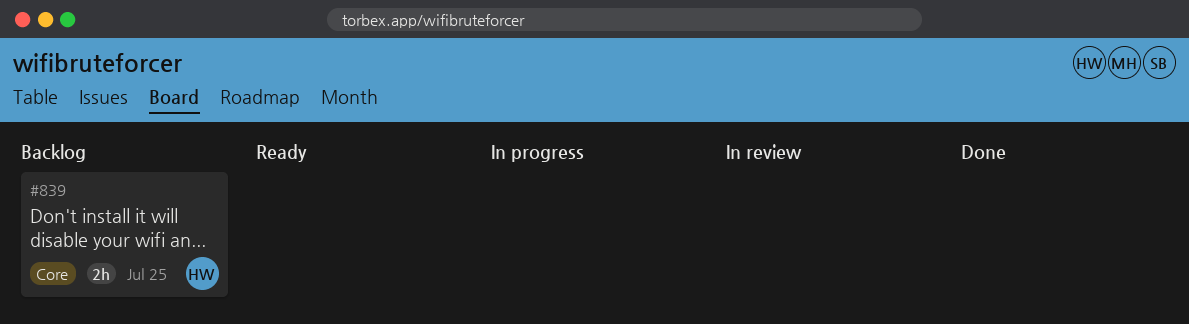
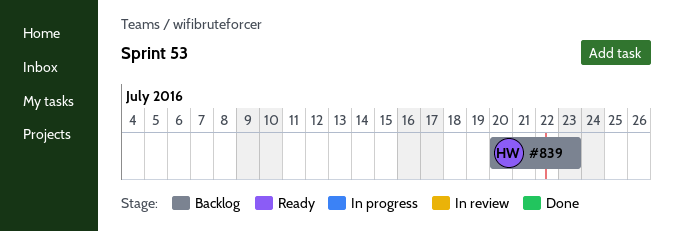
#839, due: Jul 25 -> Jul 23

